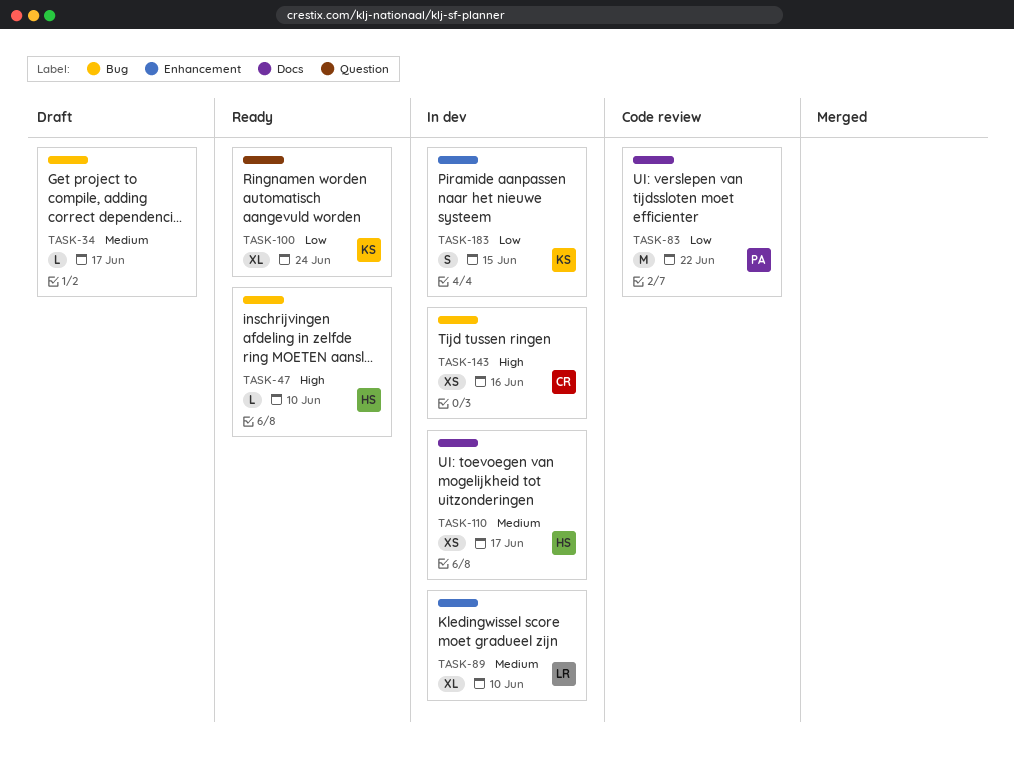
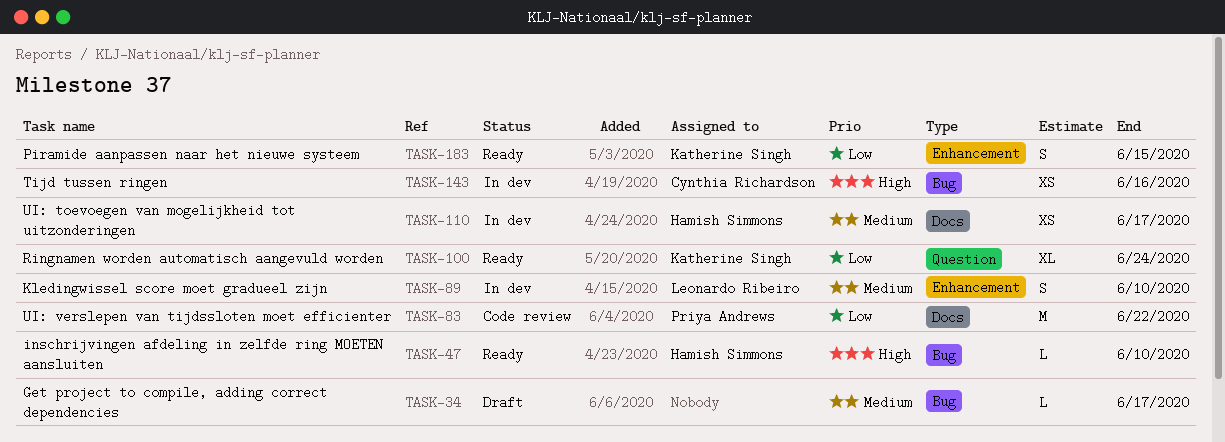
TASK-89, estimate: XL -> S
TASK-183, status: In dev -> Ready

